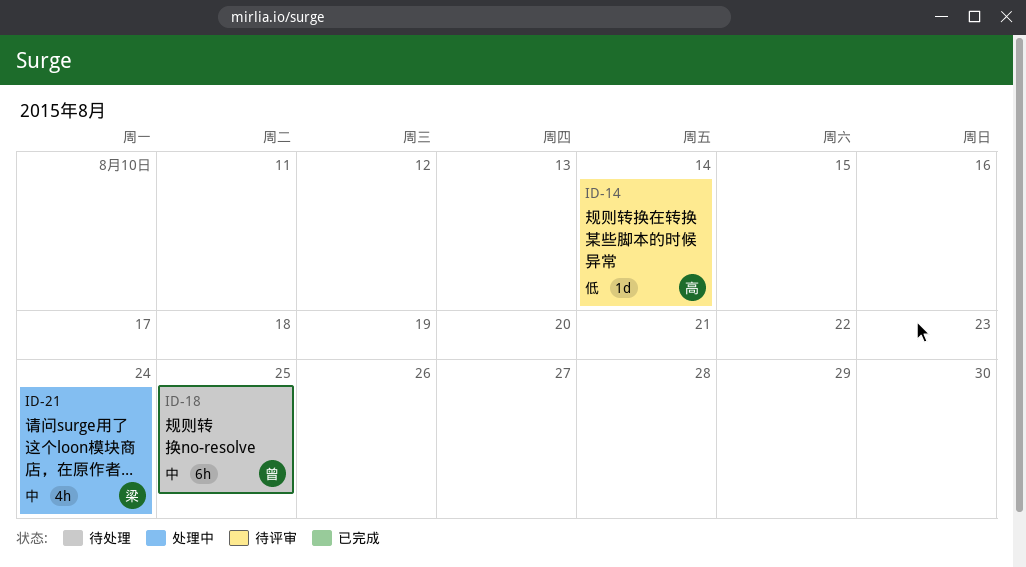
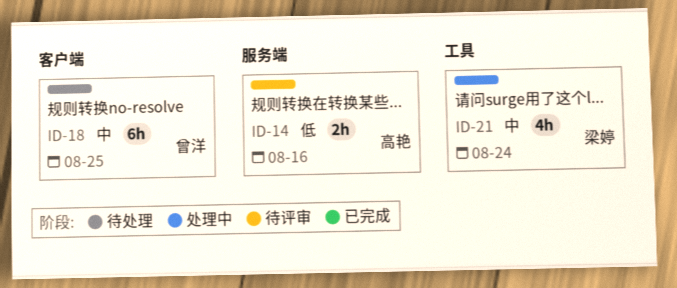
ID-14, estimate: 1d -> 2h
ID-14, due: Aug 14 -> Aug 16

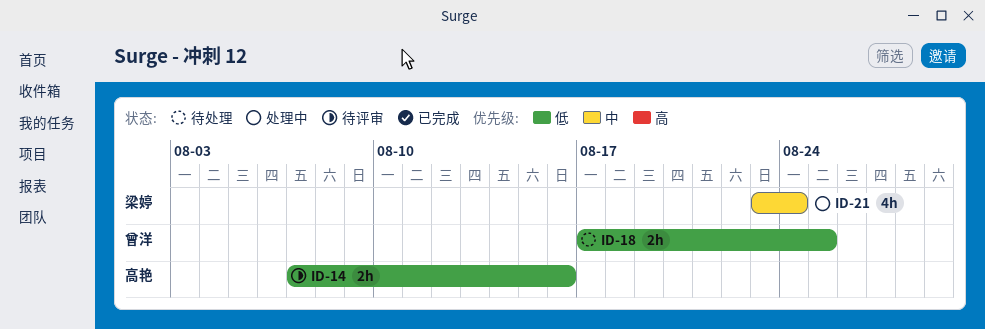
ID-18, priority: 中 -> 低
ID-18, estimate: 6h -> 2h

